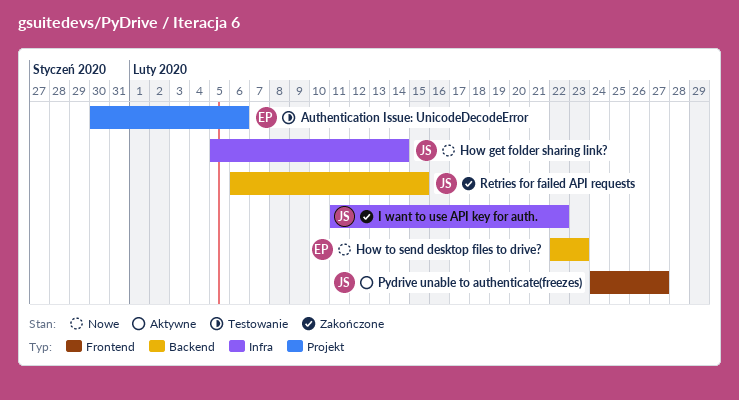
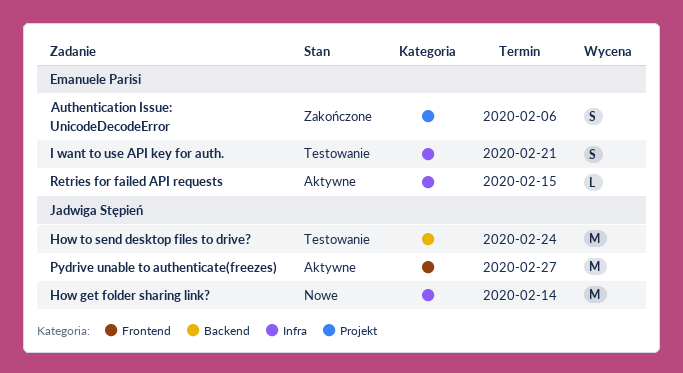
Authentication Issue: UnicodeDecodeError, status: Testowanie -> Zakończone
How to send desktop files to drive?, status: Nowe -> Testowanie
How to send desktop files to drive?, owner: Emanuele Parisi -> Jadwiga Stępień
How to send desktop files to drive?, due: Feb 23 -> Feb 24
I want to use API key for auth., status: Zakończone -> Testowanie
I want to use API key for auth., owner: Jadwiga Stępień -> Emanuele Parisi
I want to use API key for auth., due: Feb 22 -> Feb 21
Retries for failed API requests, status: Zakończone -> Aktywne
Retries for failed API requests, owner: Jadwiga Stępień -> Emanuele Parisi
Retries for failed API requests, label: Backend -> Infra

